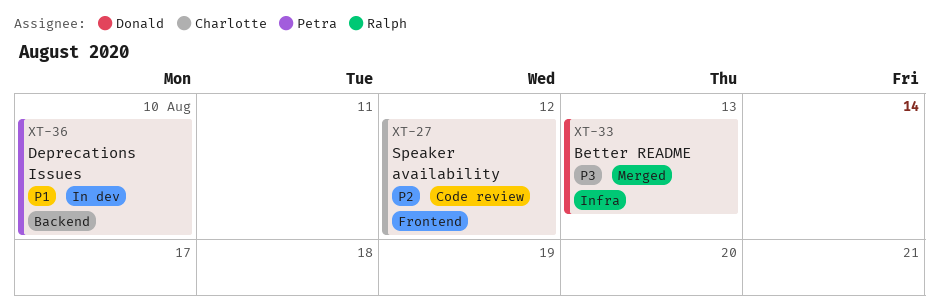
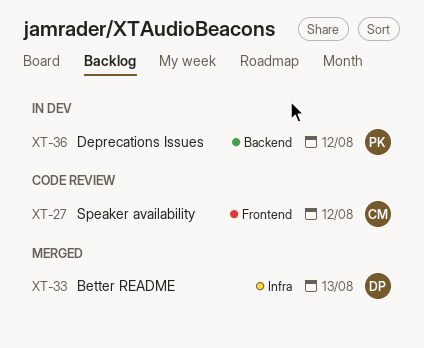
XT-36, due: Aug 10 -> Aug 12

